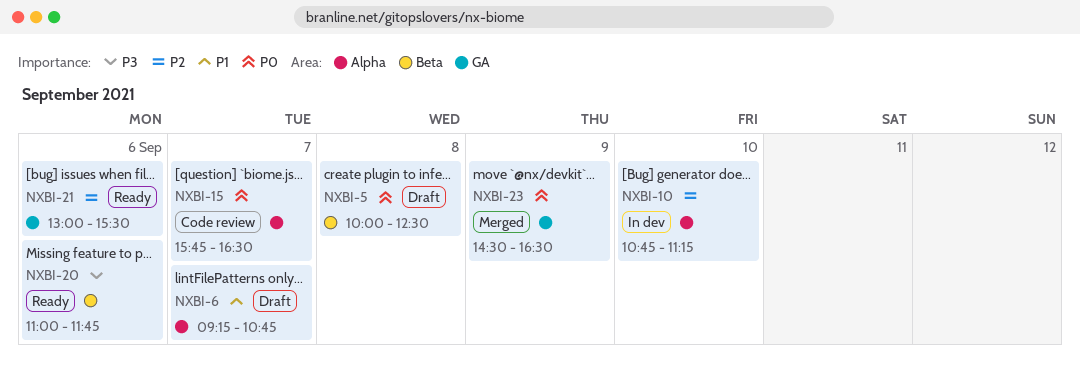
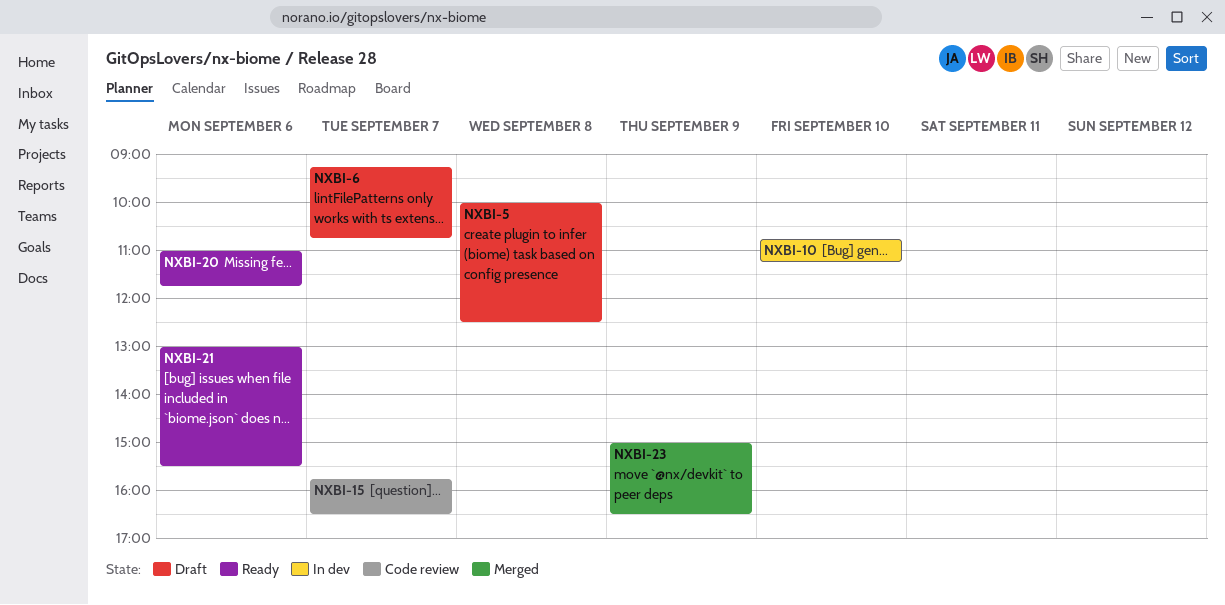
NXBI-23, begins: 14:30 -> 15:00

